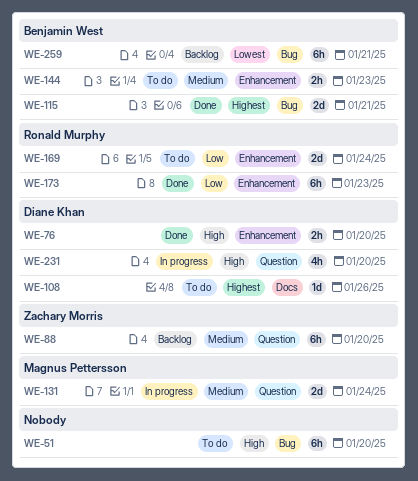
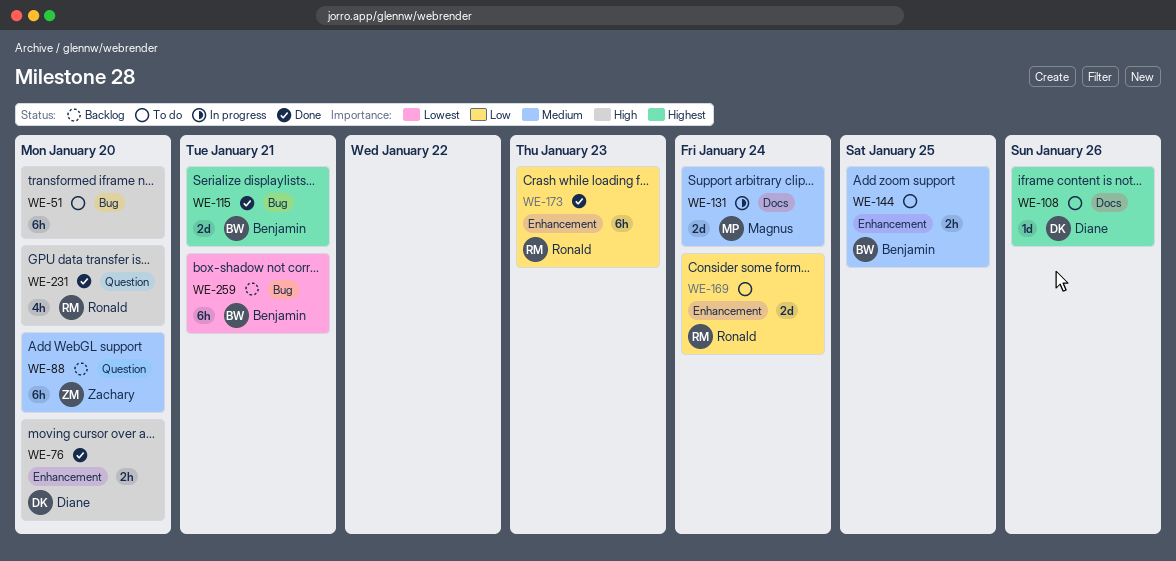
WE-131, label: Question -> Docs
WE-144, due: Jan 23 -> Jan 25
WE-231, status: In progress -> Done
WE-231, owner: Diane Khan -> Ronald Murphy

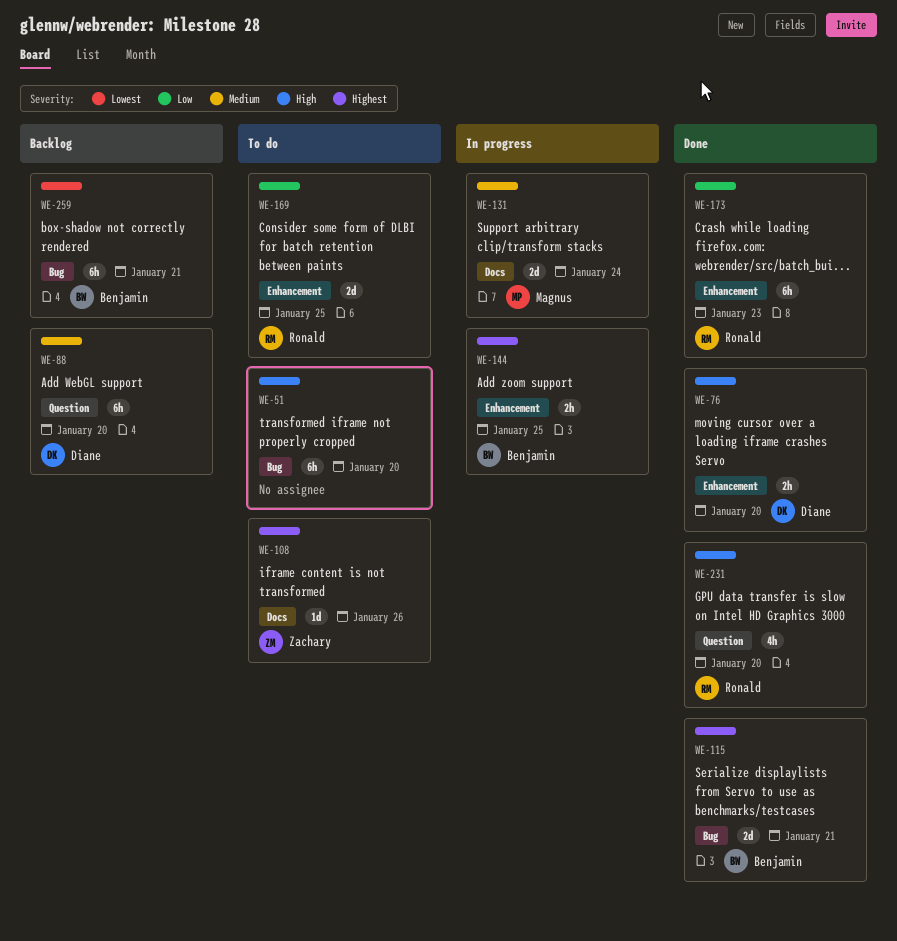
WE-88, owner: Zachary -> Diane
WE-108, owner: Diane -> Zachary
WE-144, status: To do -> In progress
WE-144, priority: Medium -> Highest
WE-169, due: Jan 24 -> Jan 25

